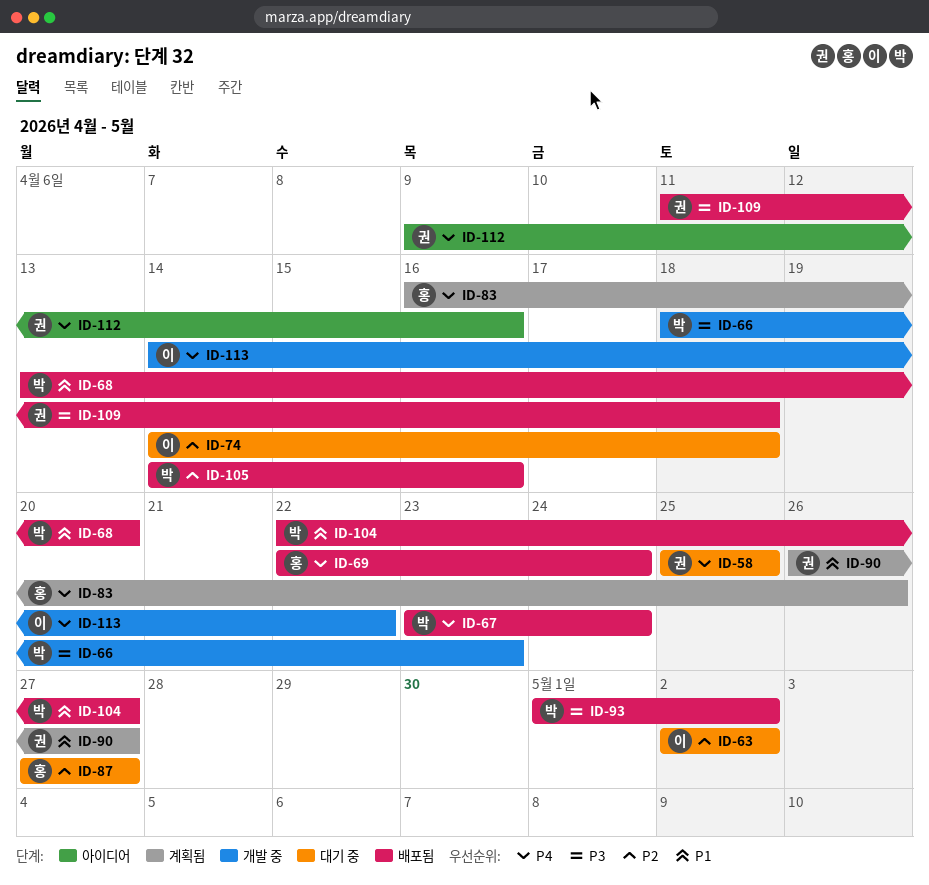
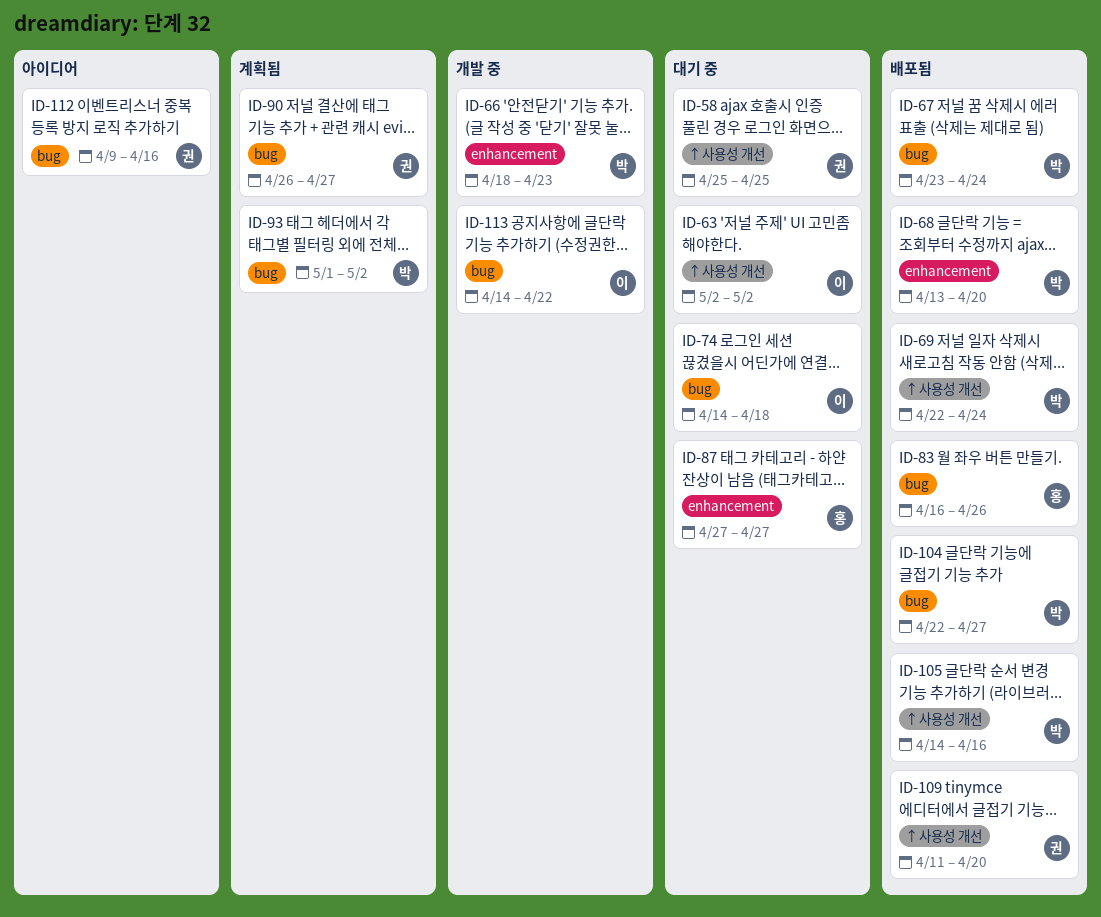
ID-69, owner: 홍 -> 박
ID-83, status: 계획됨 -> 배포됨
ID-93, status: 배포됨 -> 계획됨
ID-109, due: Apr 18 -> Apr 20

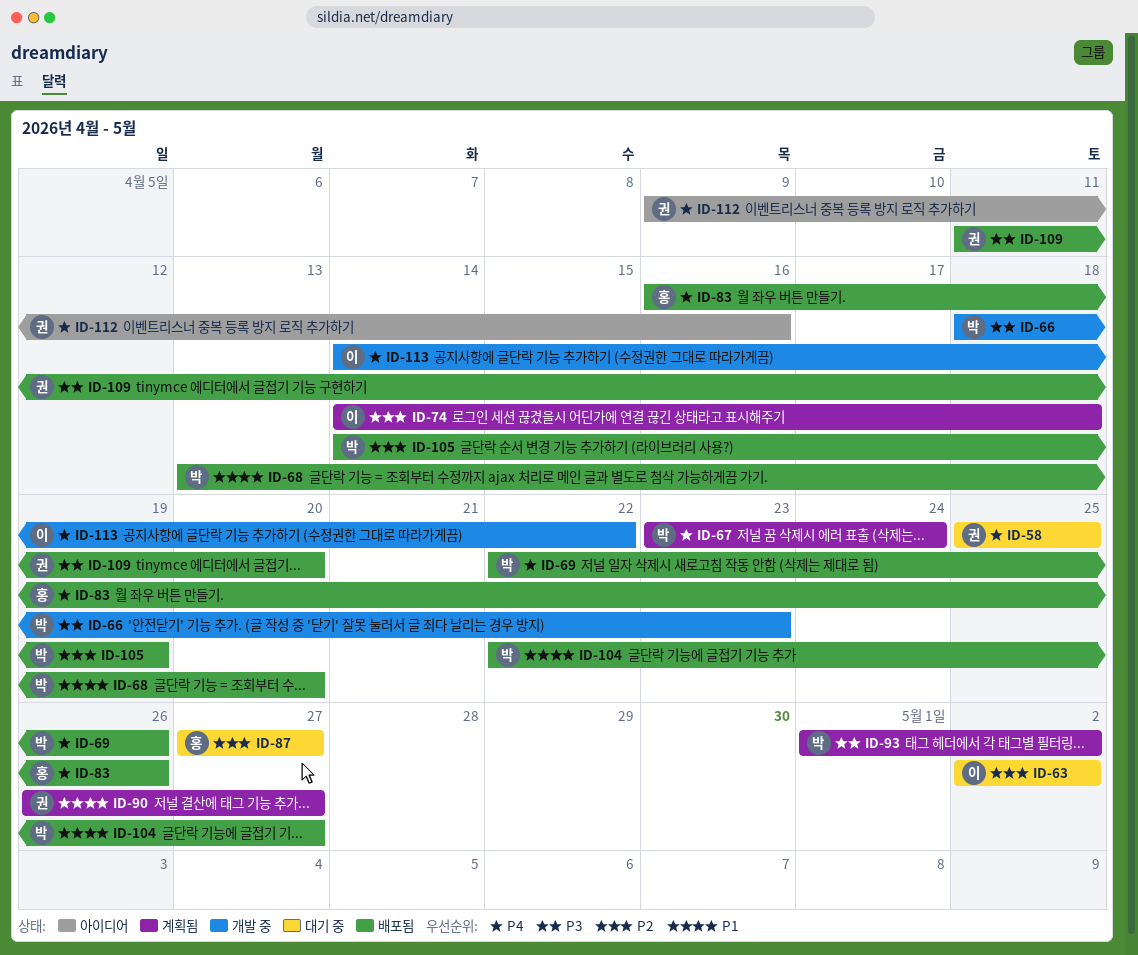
ID-67, status: 배포됨 -> 계획됨
ID-69, due: Apr 24 -> Apr 26
ID-74, status: 대기 중 -> 계획됨
ID-105, due: Apr 16 -> Apr 19

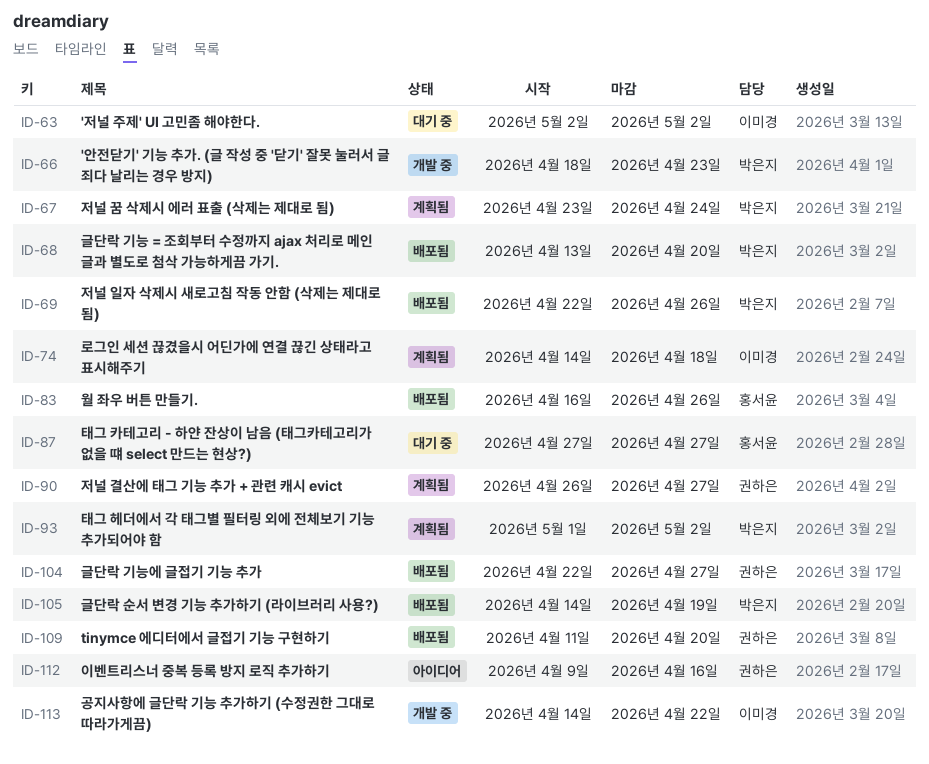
ID-58: present -> none
ID-104, owner: 박은지 -> 권하은

